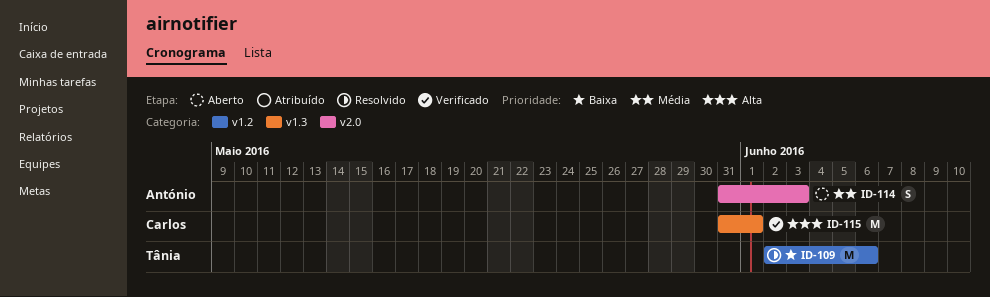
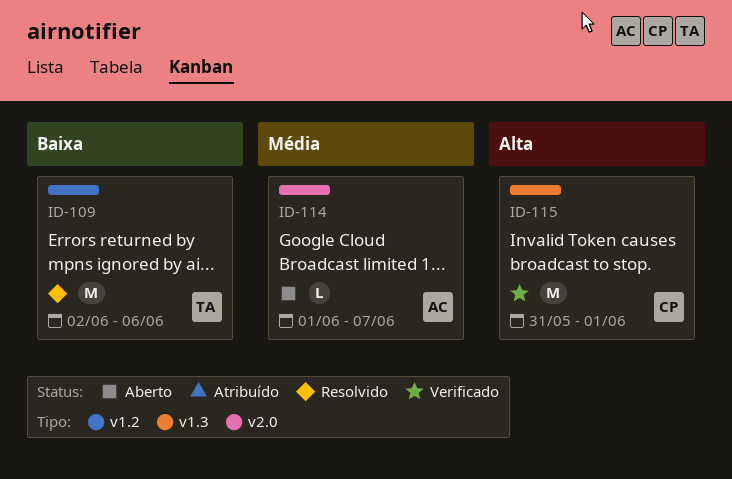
ID-114, estimate: S -> L
ID-114, start: May 31 -> Jun 1
ID-114, due: Jun 3 -> Jun 7

